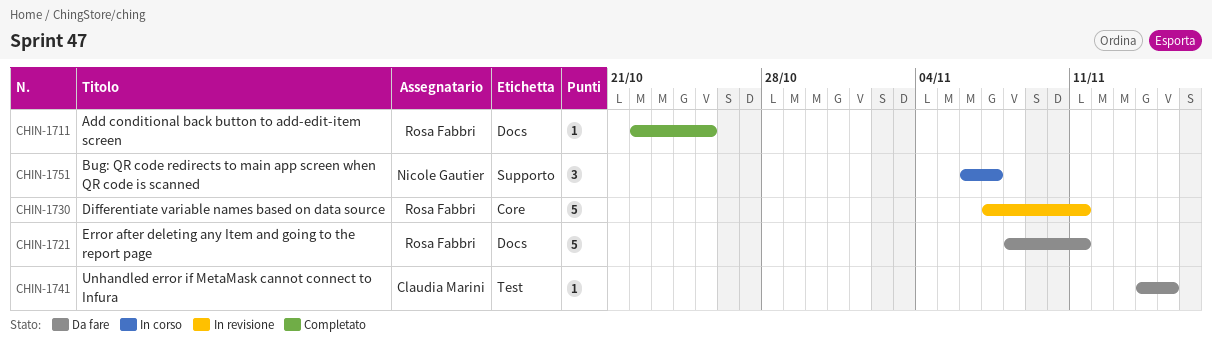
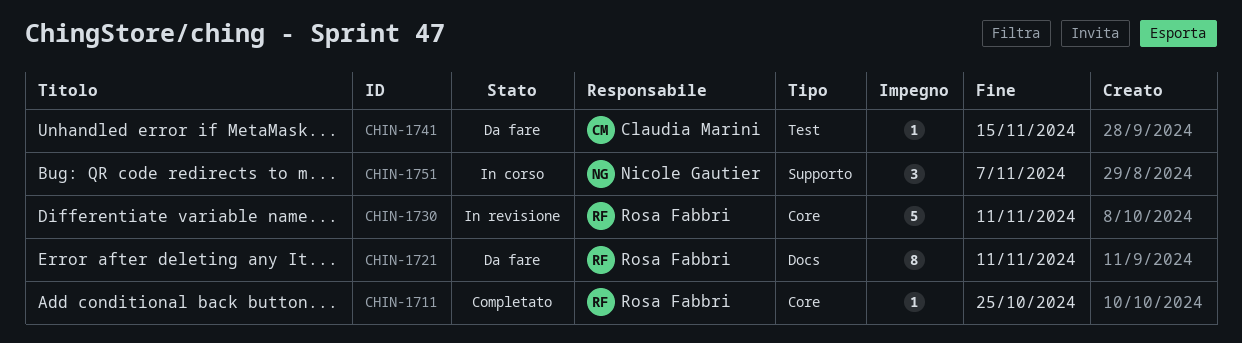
CHIN-1711, label: Docs -> Core
CHIN-1721, estimate: 5 -> 8

